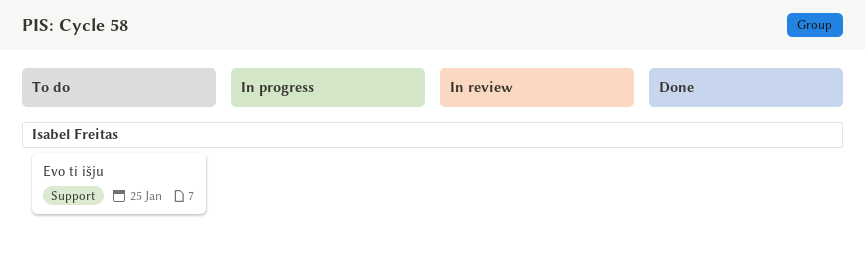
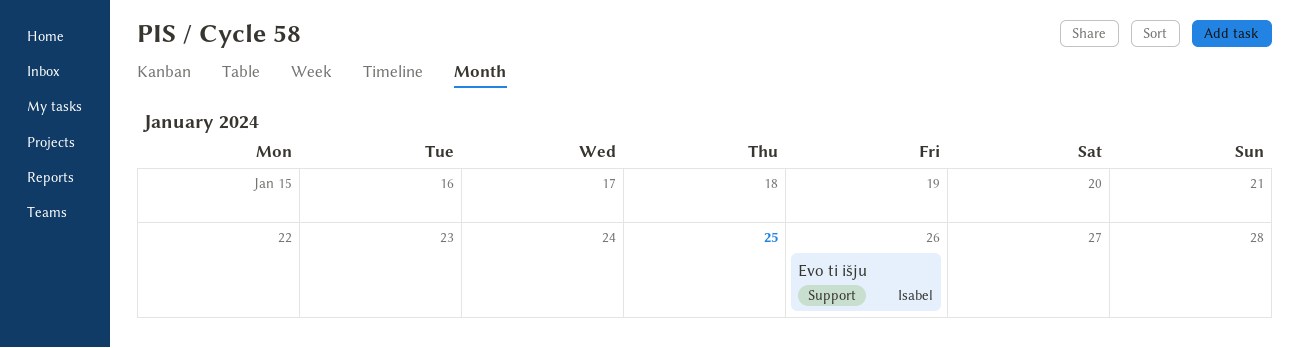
Evo ti išju, due: Jan 25 -> Jan 26

